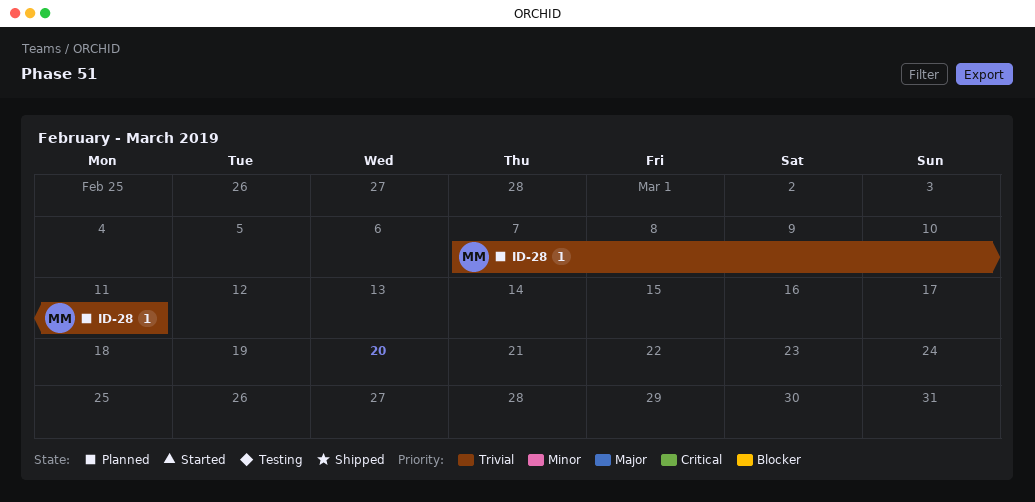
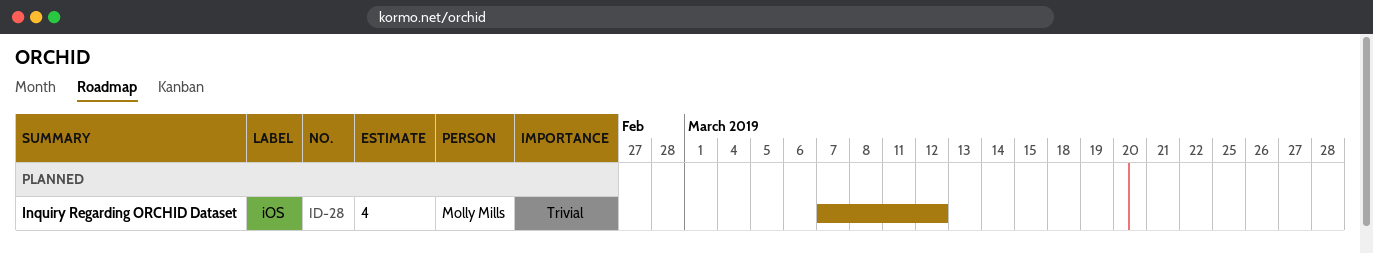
ID-28, estimate: 1 -> 4
ID-28, due: Mar 11 -> Mar 12

